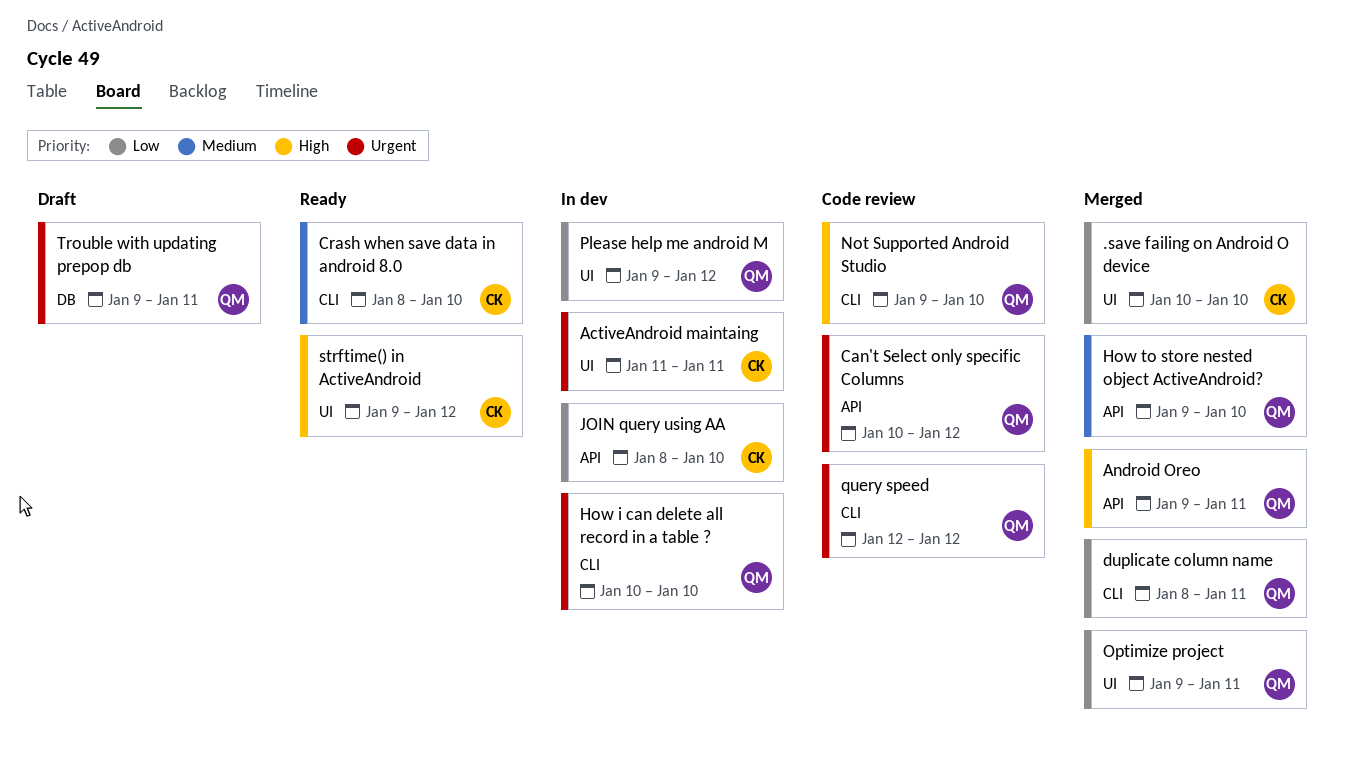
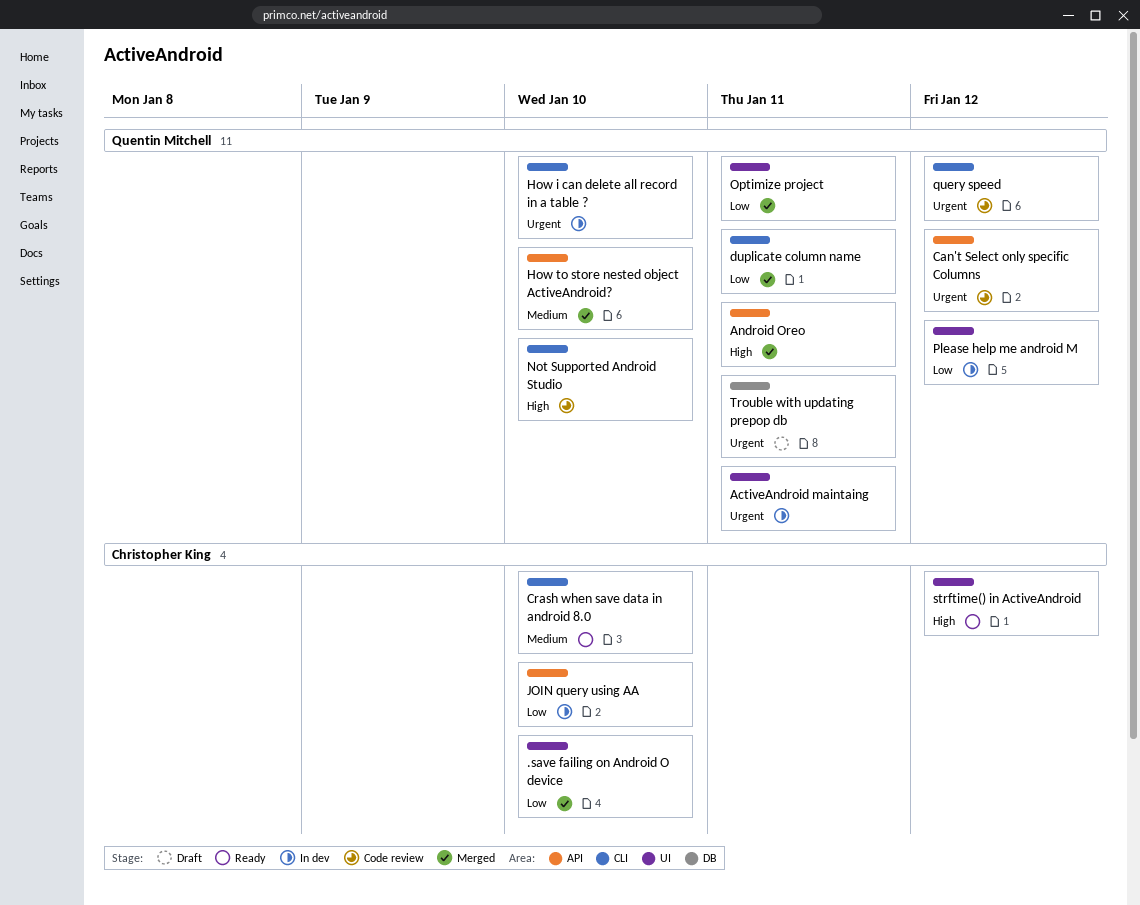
ActiveAndroid maintaing, owner: Christopher King -> Quentin Mitchell

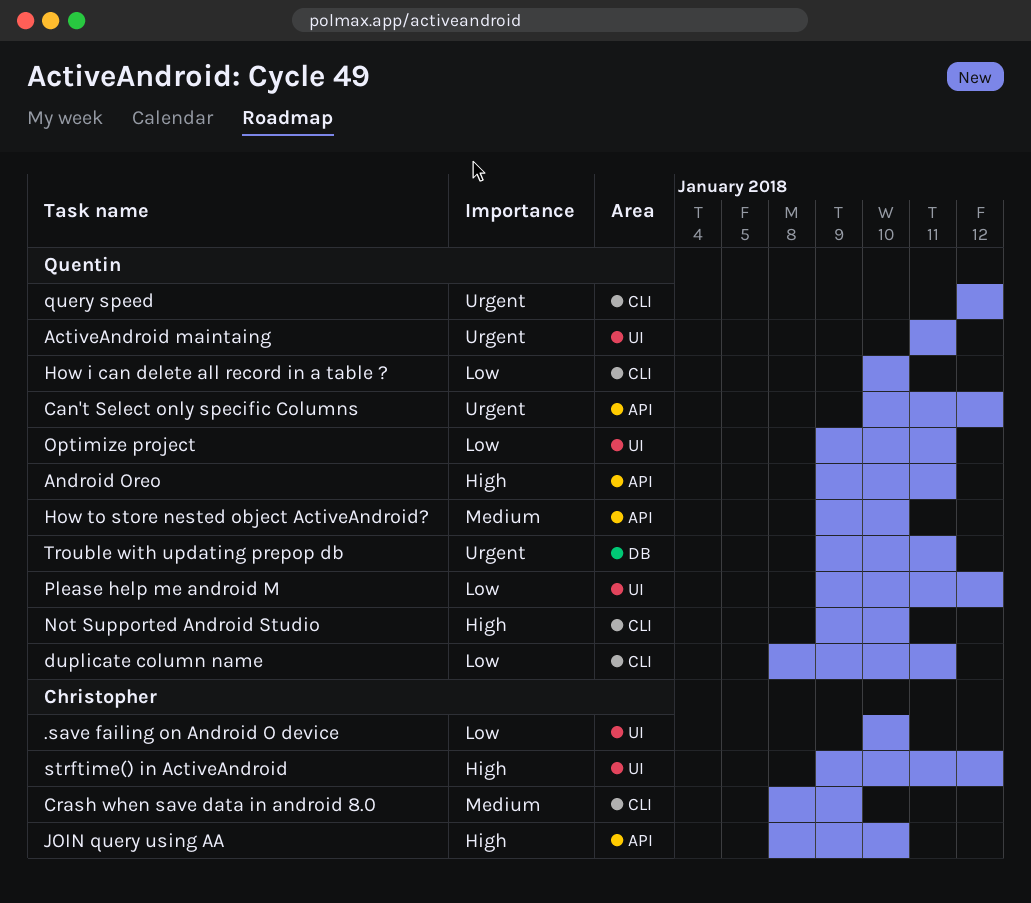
Crash when save data in android 8.0, due: Jan 10 -> Jan 9
How i can delete all record in a table ?, priority: Urgent -> Low
JOIN query using AA, priority: Low -> High

